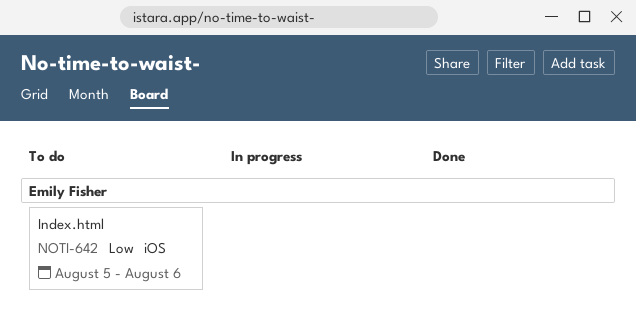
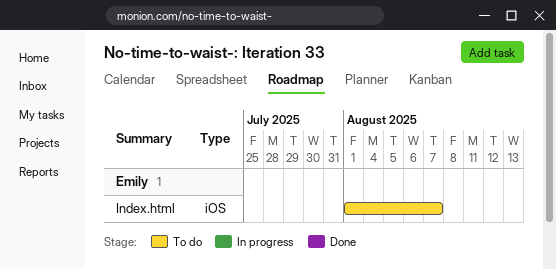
Index.html, start: Aug 5 -> Aug 1
Index.html, due: Aug 6 -> Aug 7

